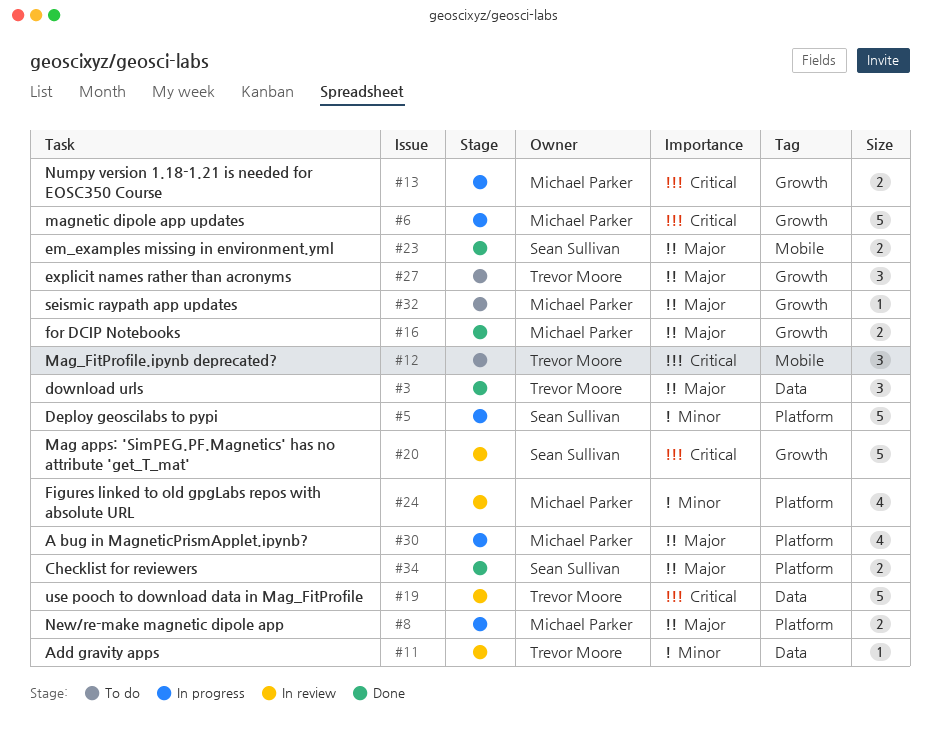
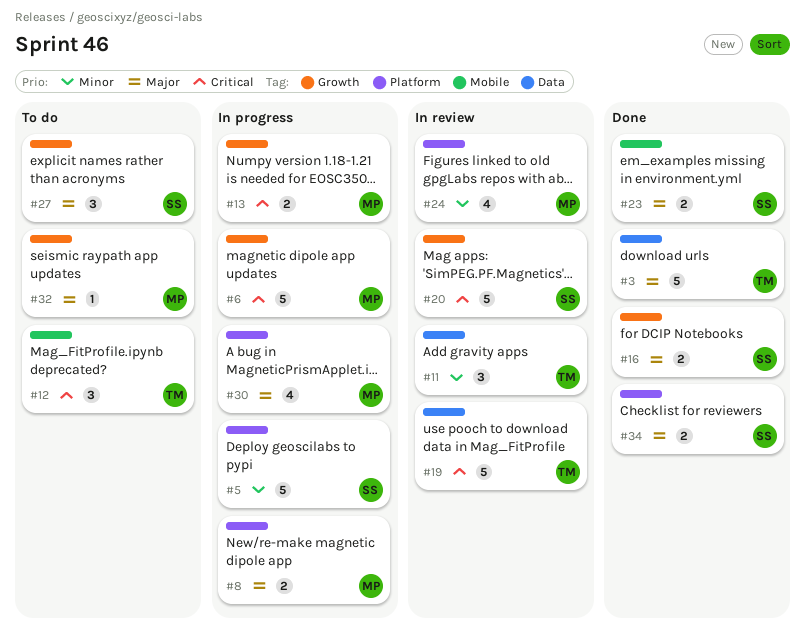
#3, estimate: 3 -> 5
#11, estimate: 1 -> 3
#16, owner: Michael Parker -> Sean Sullivan
#27, owner: Trevor Moore -> Sean Sullivan

